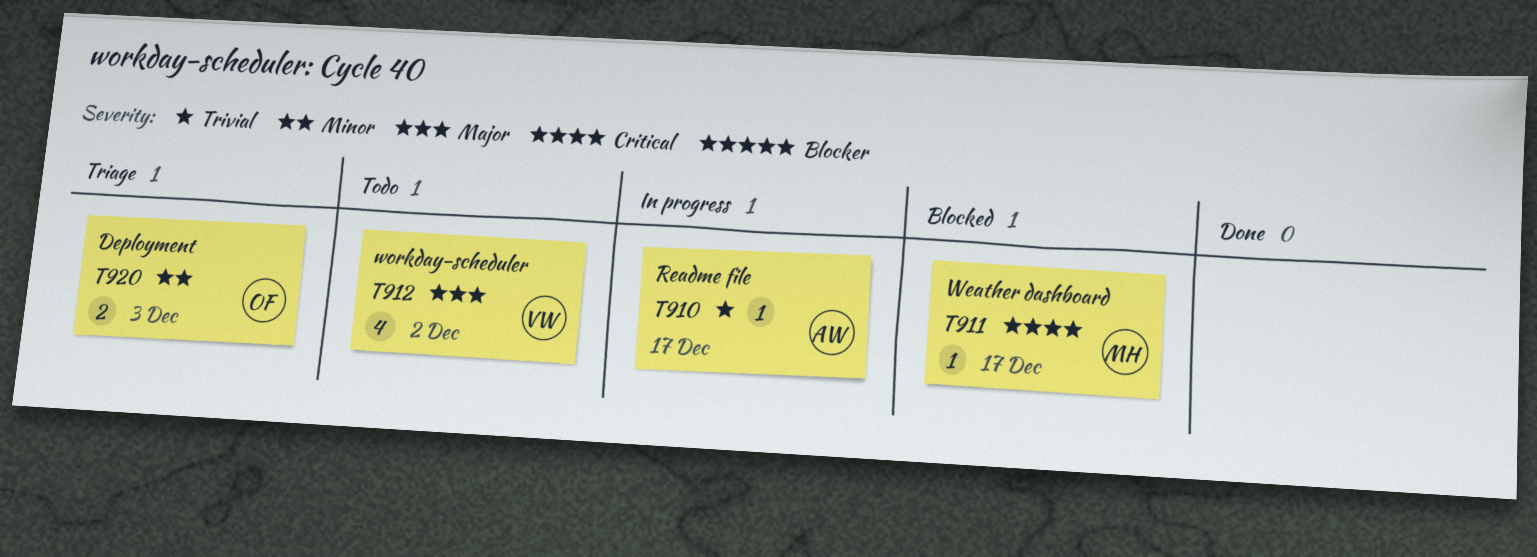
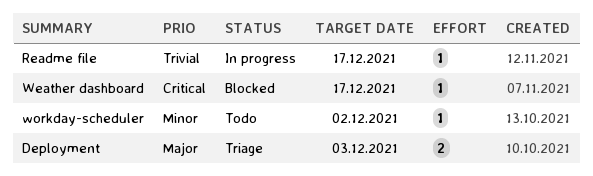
Deployment, priority: Minor -> Major
workday-scheduler, priority: Major -> Minor
workday-scheduler, estimate: 4 -> 1

